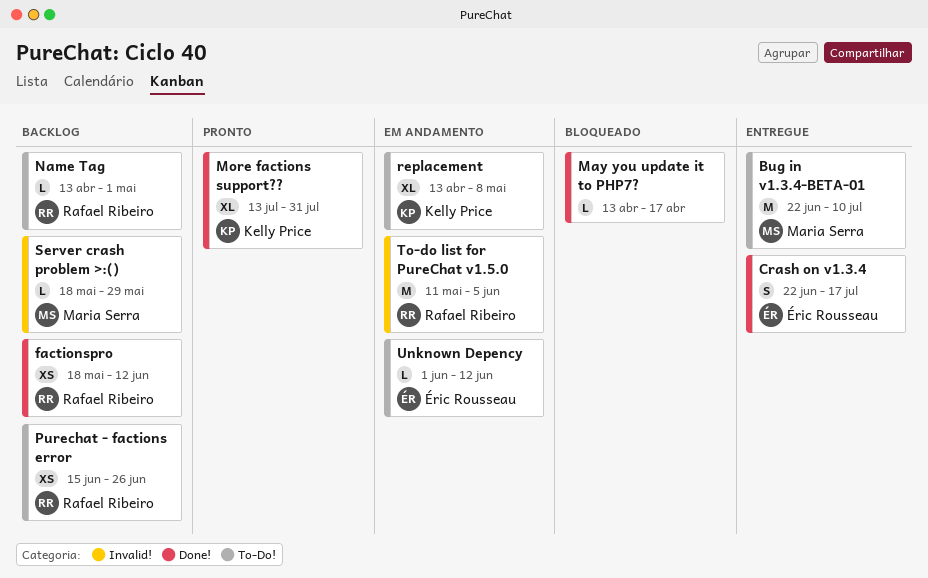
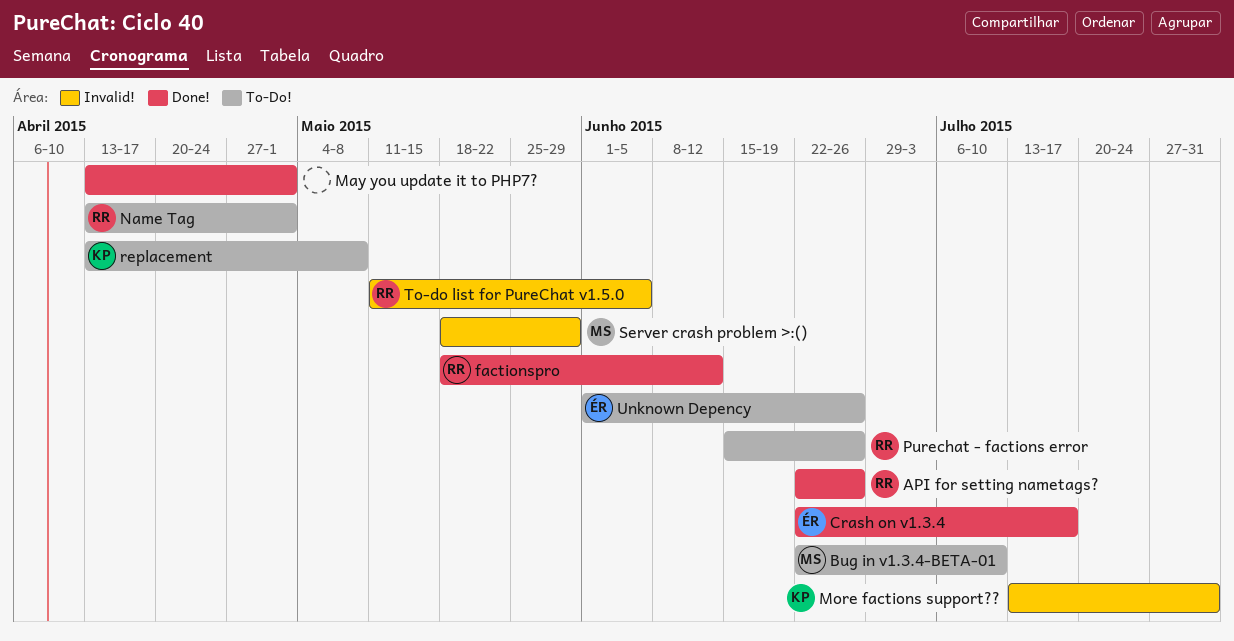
API for setting nametags?: none -> present
May you update it to PHP7?, due: Apr 17 -> May 1
More factions support??, label: Done! -> Invalid!
Unknown Depency, due: Jun 12 -> Jun 26

